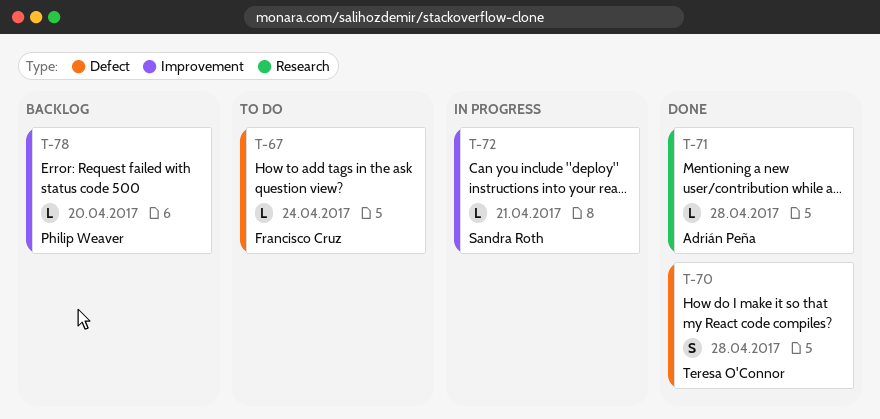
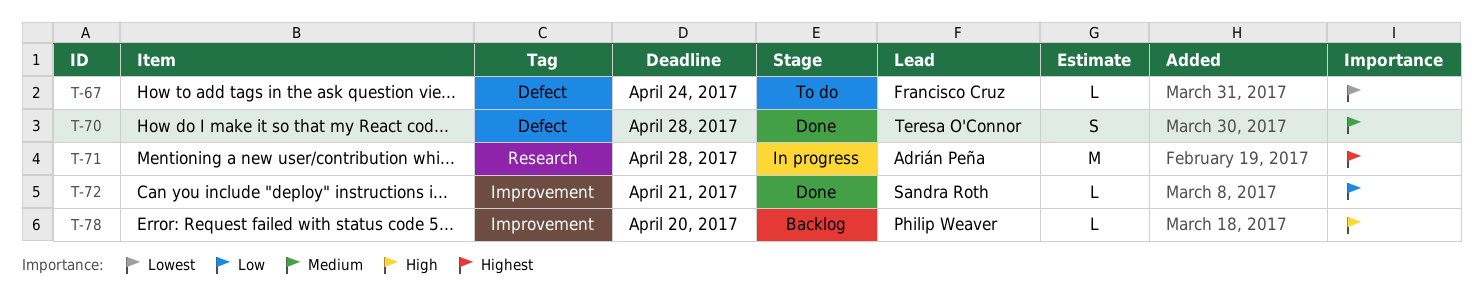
T-71, status: Done -> In progress
T-71, estimate: L -> M
T-72, status: In progress -> Done

